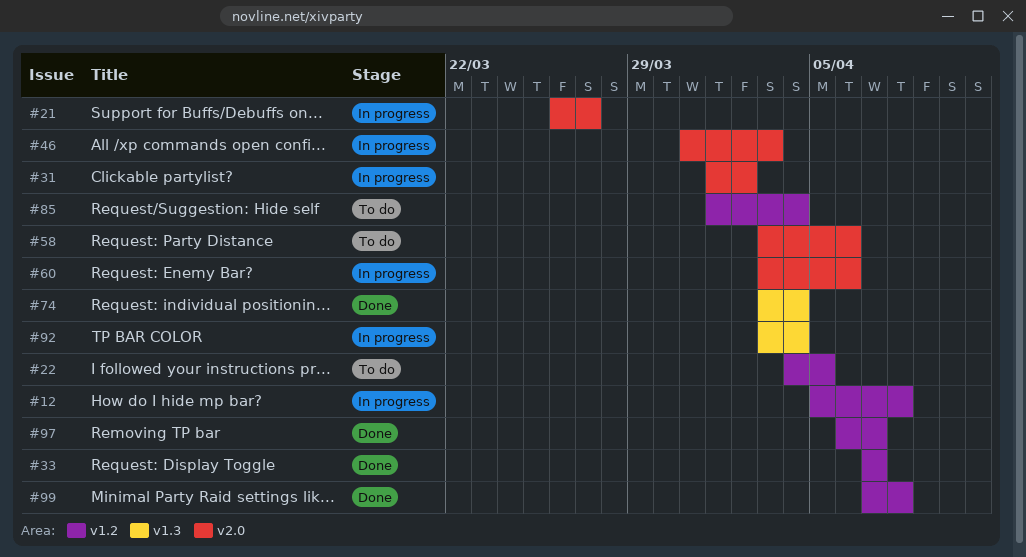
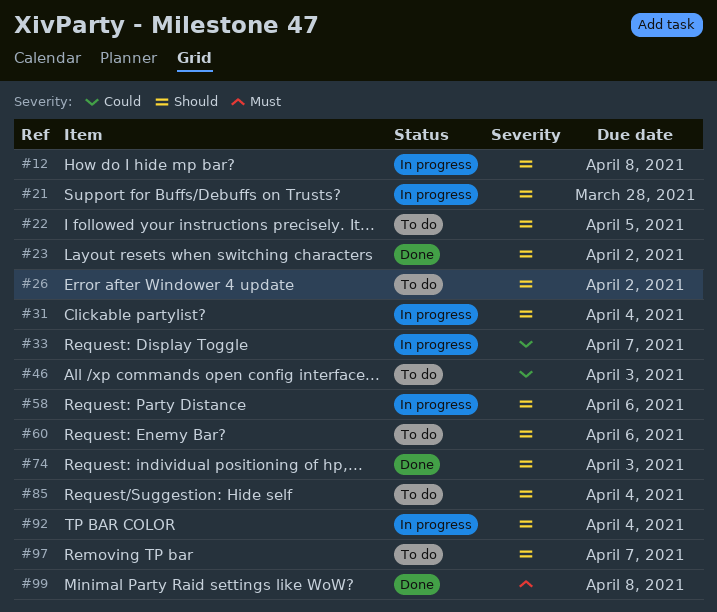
#21, due: Mar 27 -> Mar 28
#23: none -> present
#26: none -> present
#31, due: Apr 2 -> Apr 4
#33, status: Done -> In progress
#46, status: In progress -> To do
#58, status: To do -> In progress
#60, status: In progress -> To do
#74, due: Apr 4 -> Apr 3
#97, status: Done -> To do

